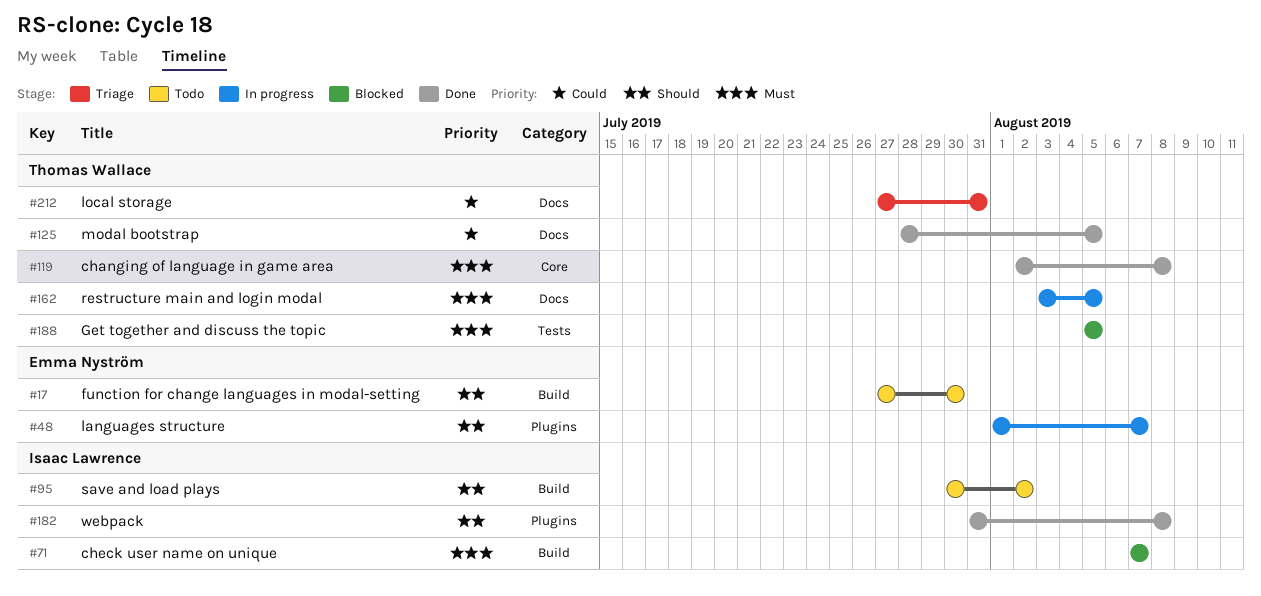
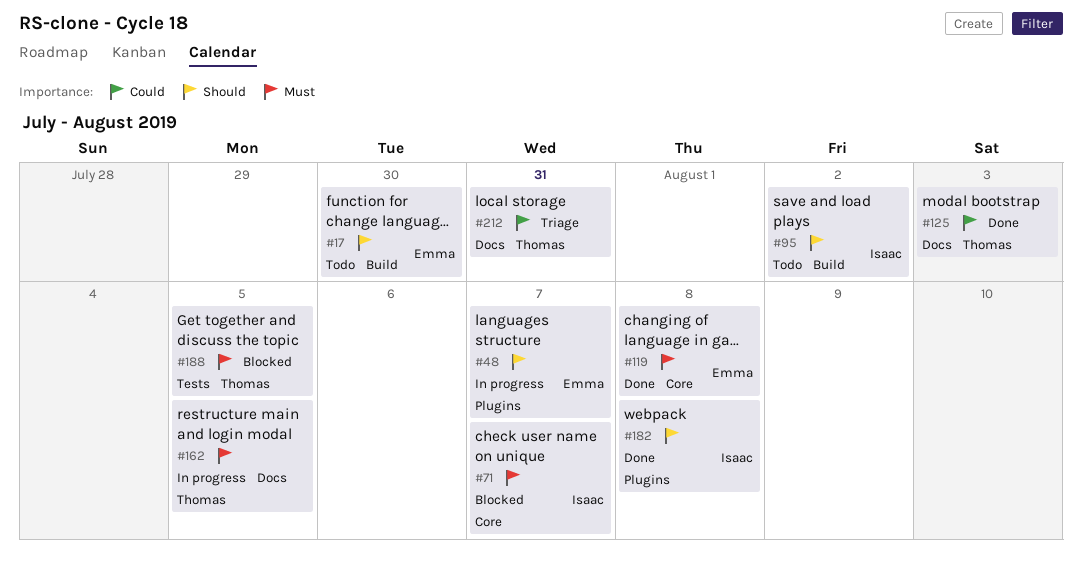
#71, label: Build -> Core
#119, owner: Thomas Wallace -> Emma Nyström
#125, due: Aug 5 -> Aug 3

